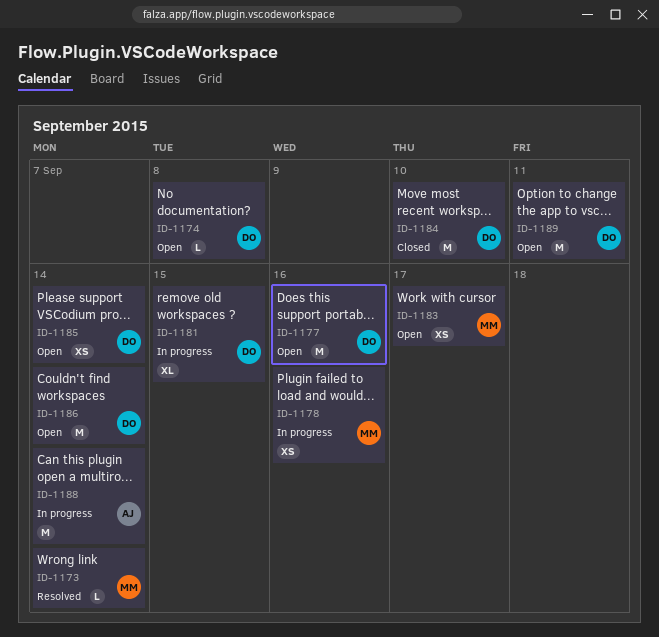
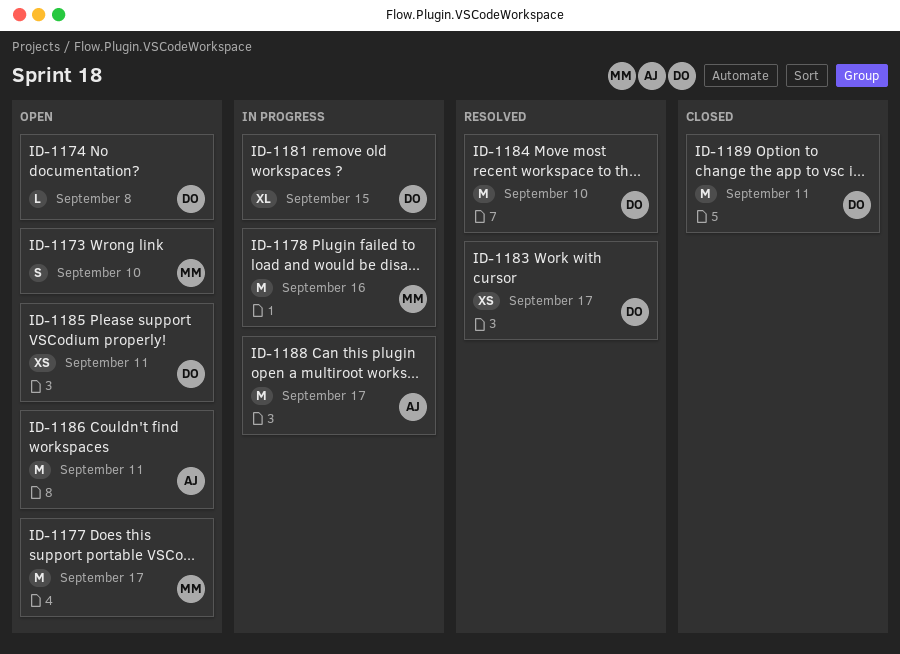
ID-1173, status: Resolved -> Open
ID-1173, estimate: L -> S
ID-1173, due: Sep 14 -> Sep 10
ID-1177, owner: DO -> MM
ID-1177, due: Sep 16 -> Sep 17
ID-1178, estimate: XS -> M
ID-1183, status: Open -> Resolved
ID-1183, owner: MM -> DO
ID-1184, status: Closed -> Resolved
ID-1185, due: Sep 14 -> Sep 11
ID-1186, owner: DO -> AJ
ID-1186, due: Sep 14 -> Sep 11
ID-1188, due: Sep 14 -> Sep 17
ID-1189, status: Open -> Closed

